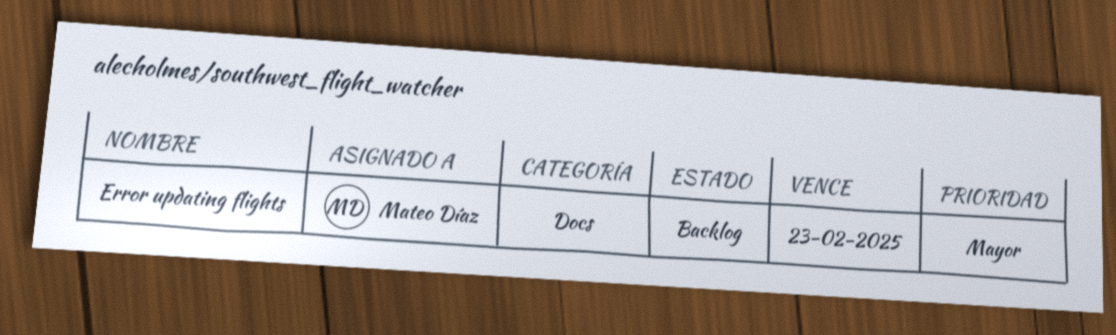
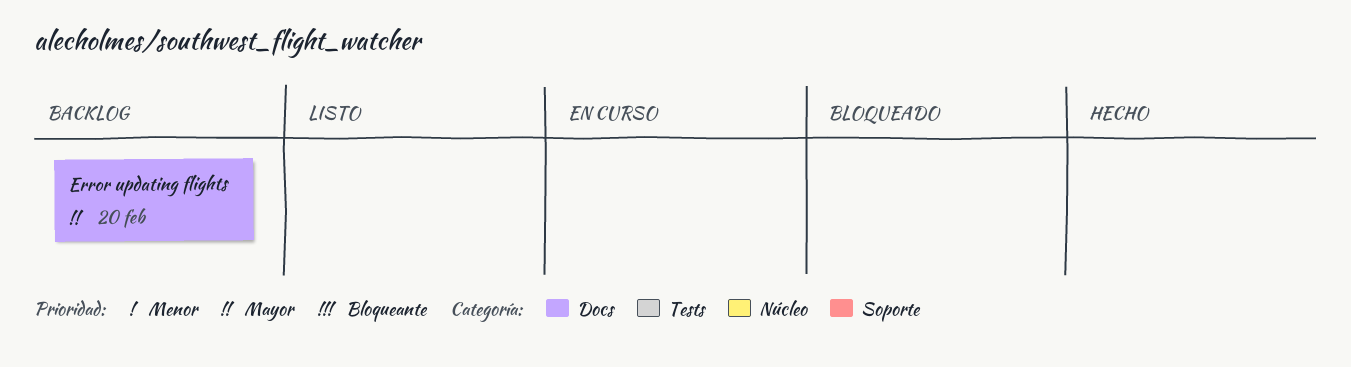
Error updating flights, due: Feb 23 -> Feb 20

